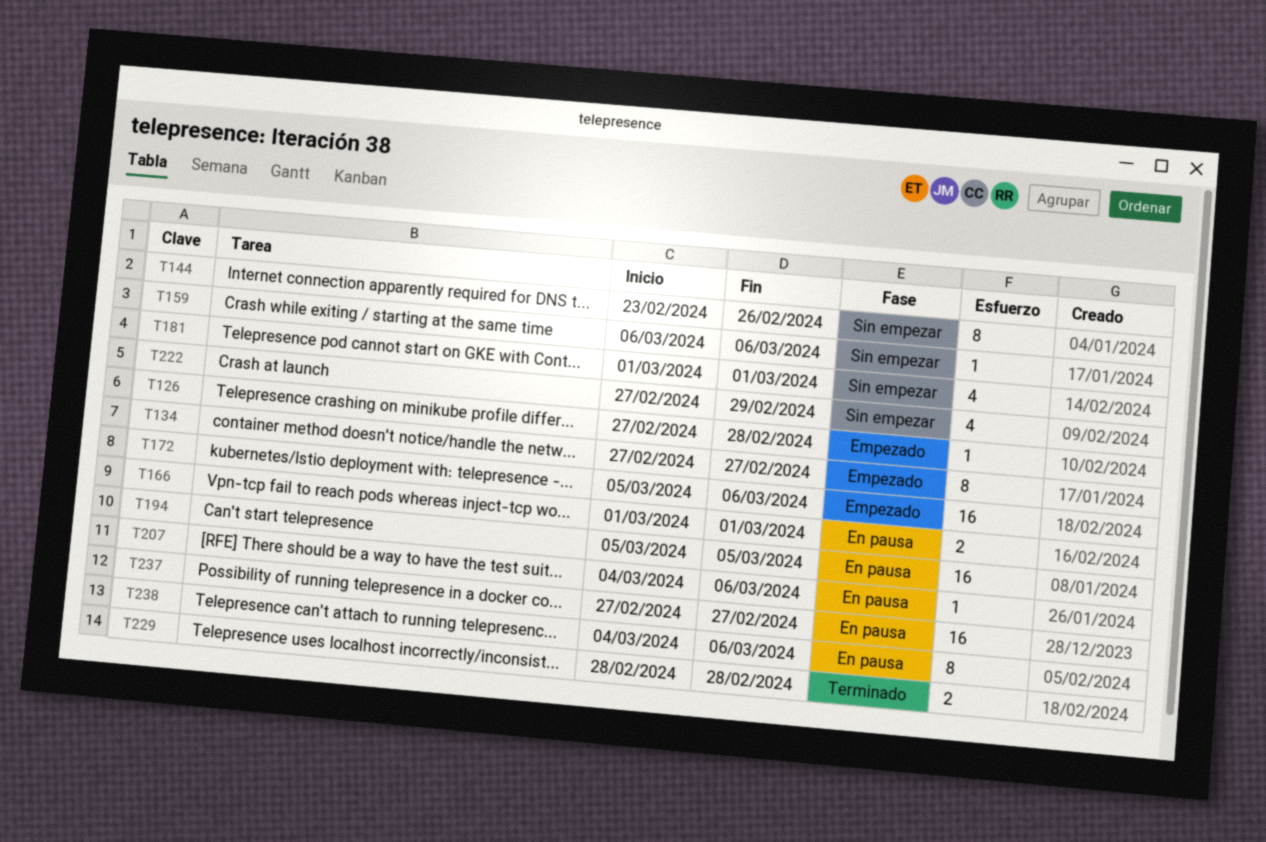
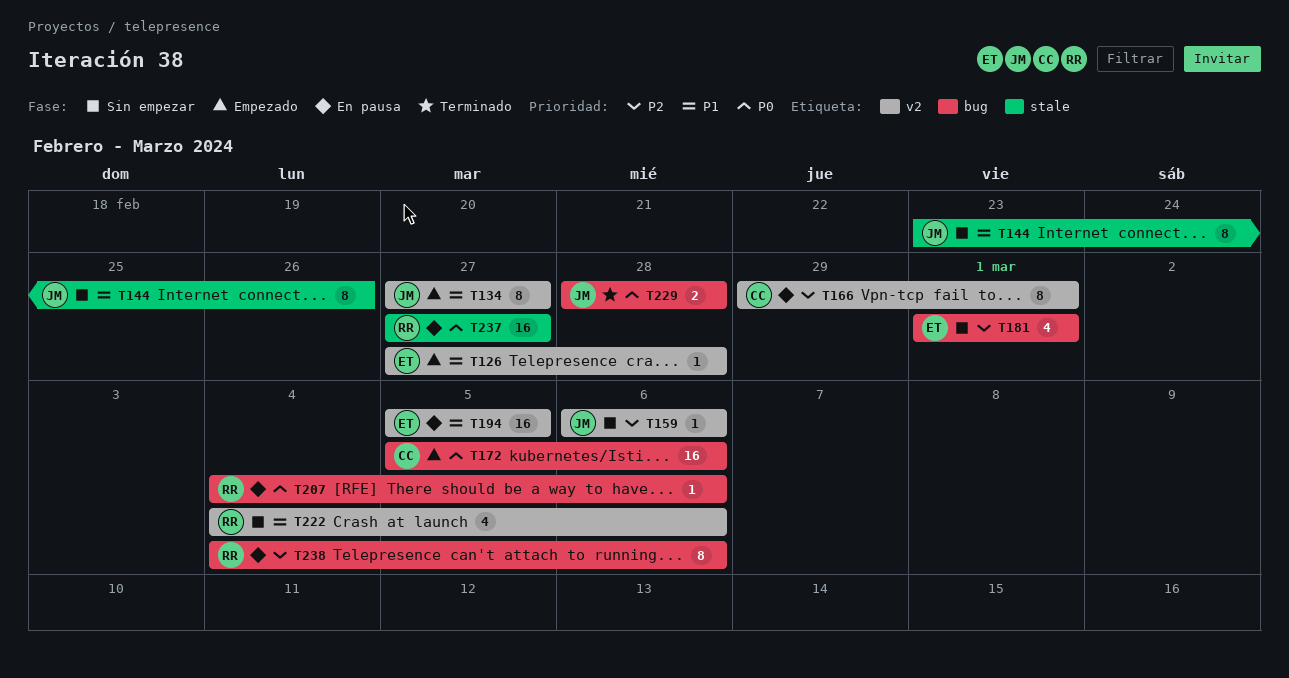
T166, estimate: 2 -> 8
T166, start: Mar 1 -> Feb 29
T222, start: Feb 27 -> Mar 4
T222, due: Feb 29 -> Mar 6

